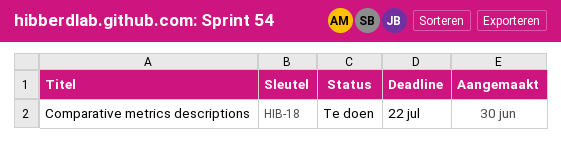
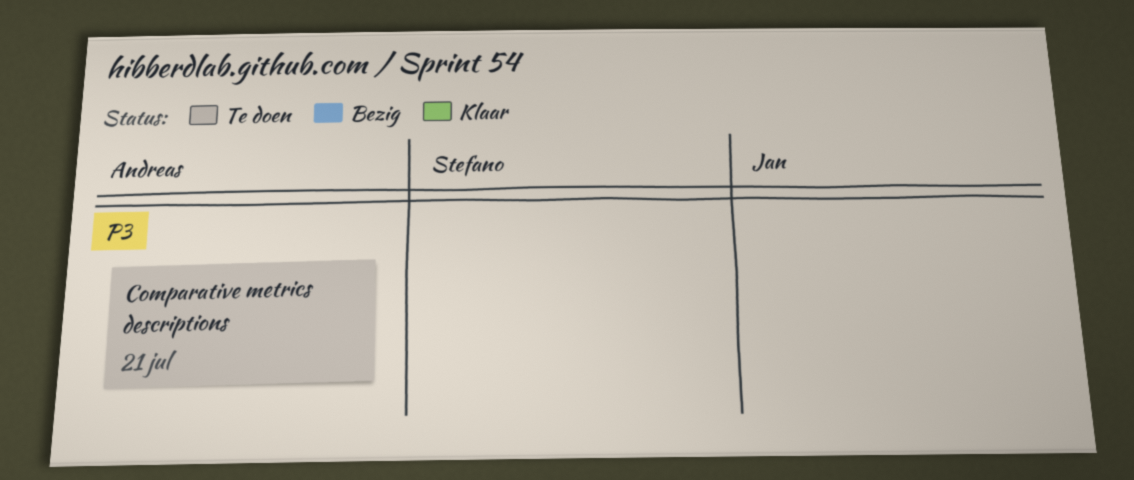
Comparative metrics descriptions, due: Jul 22 -> Jul 21

